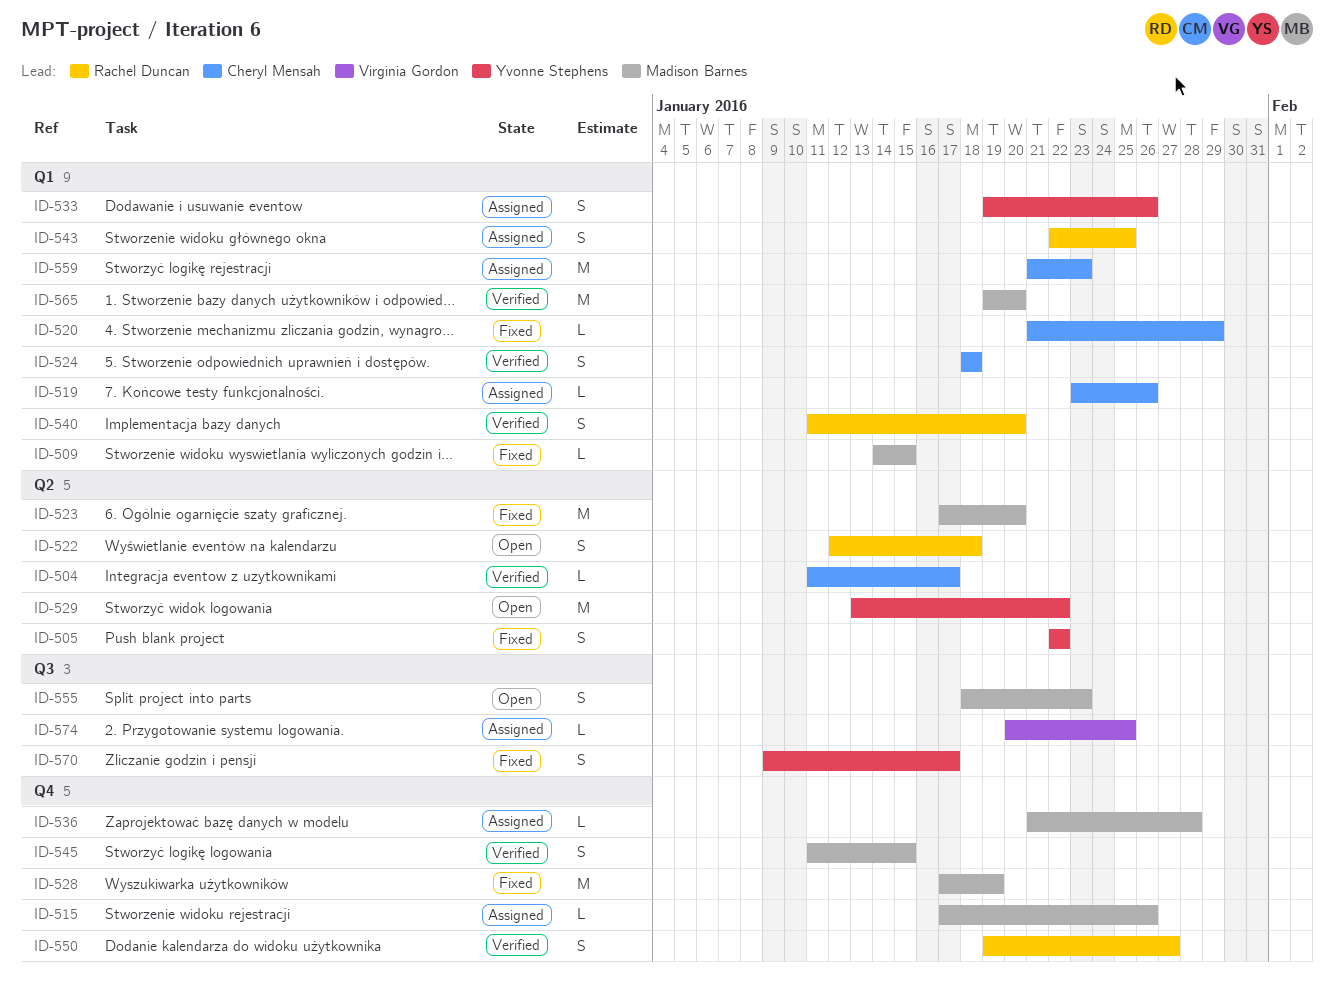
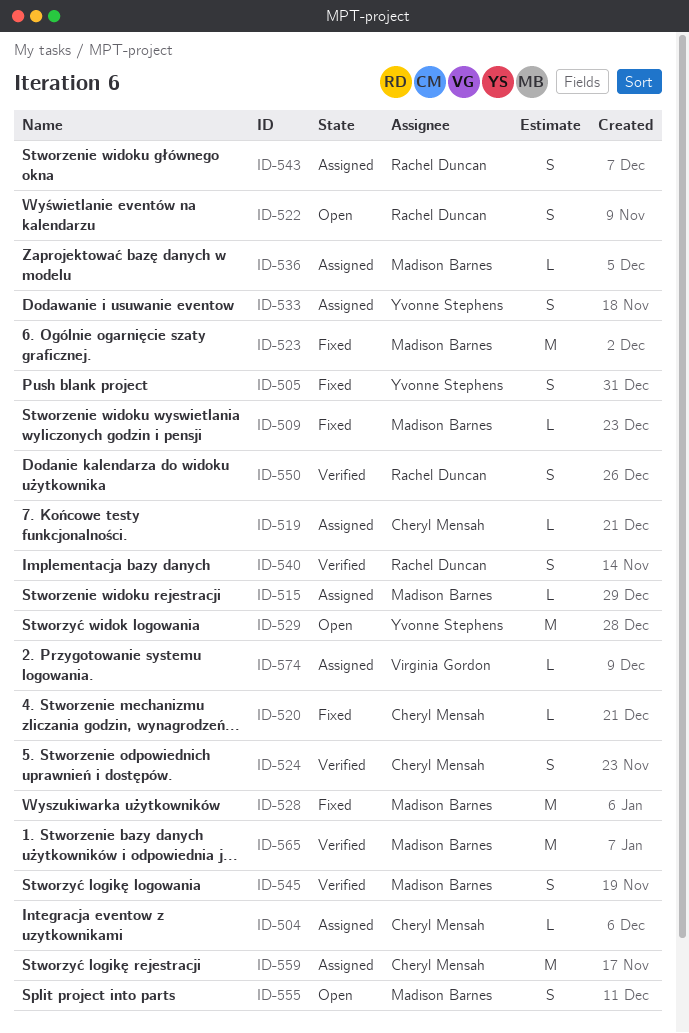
ID-504, status: Verified -> Assigned
ID-570: present -> none

